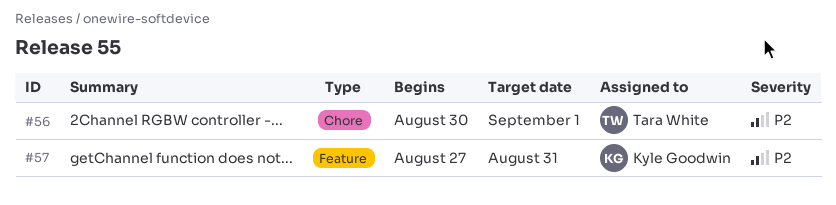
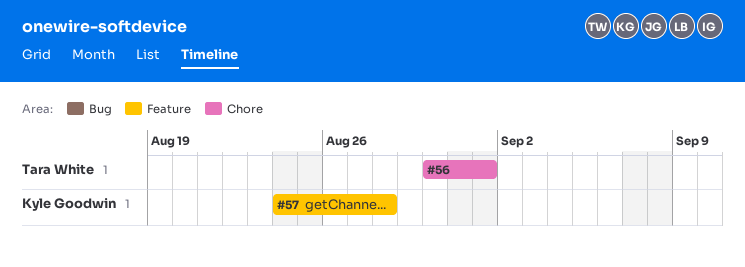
#57, start: Aug 27 -> Aug 24
#57, due: Aug 31 -> Aug 28

